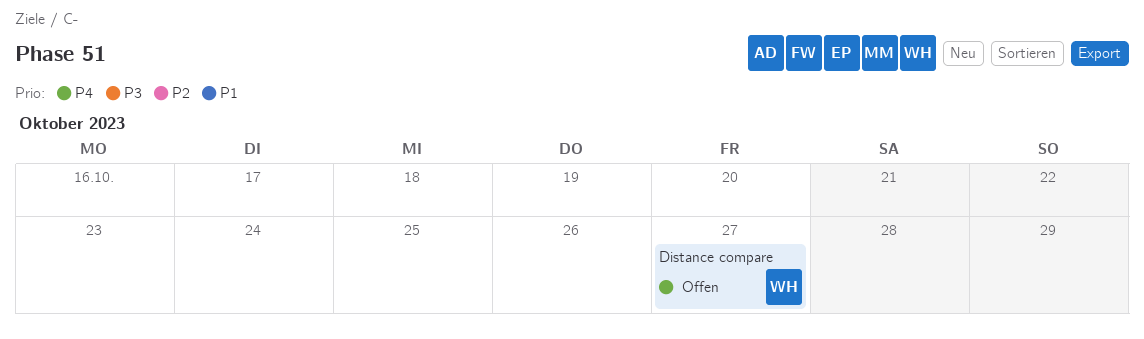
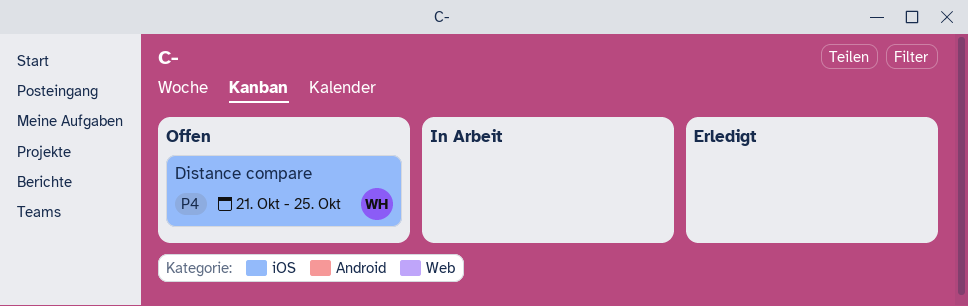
Distance compare, due: Oct 27 -> Oct 25

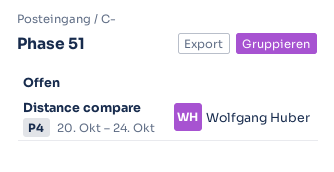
Distance compare, start: Oct 21 -> Oct 20
Distance compare, due: Oct 25 -> Oct 24

